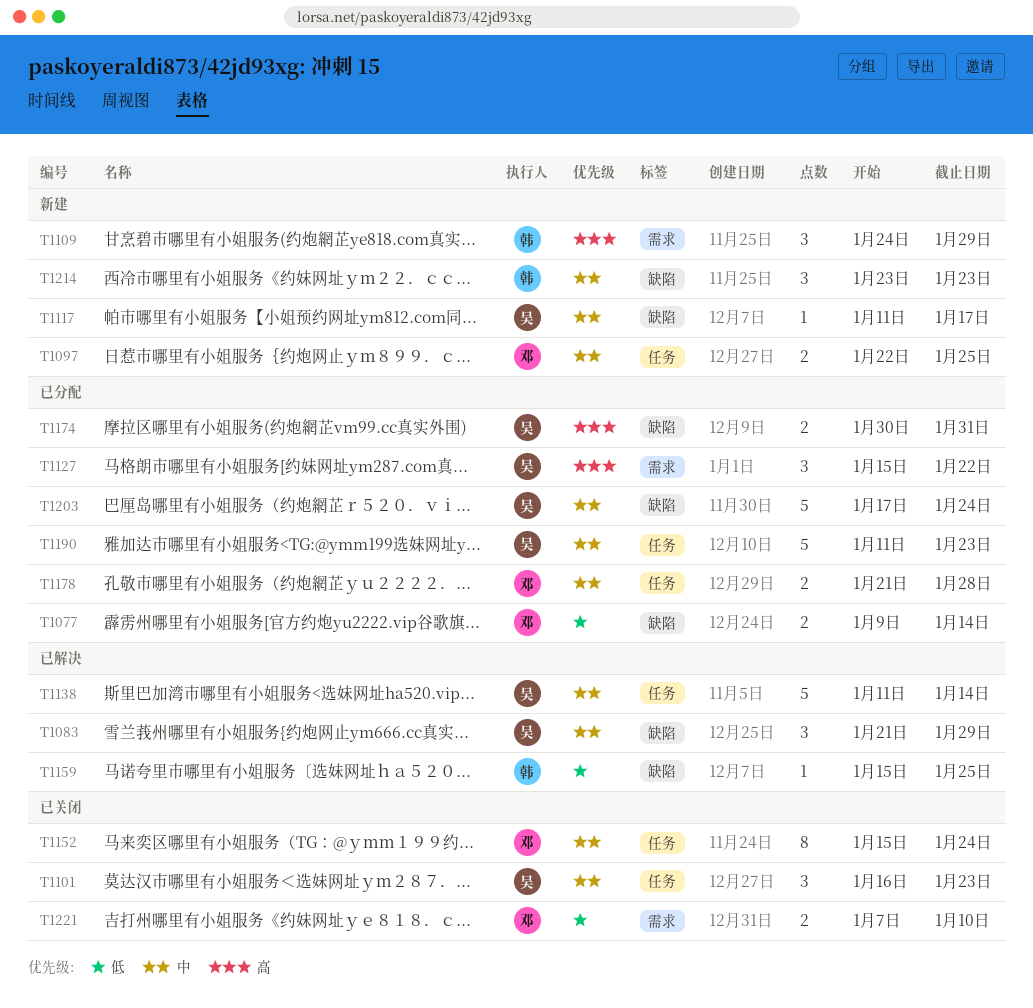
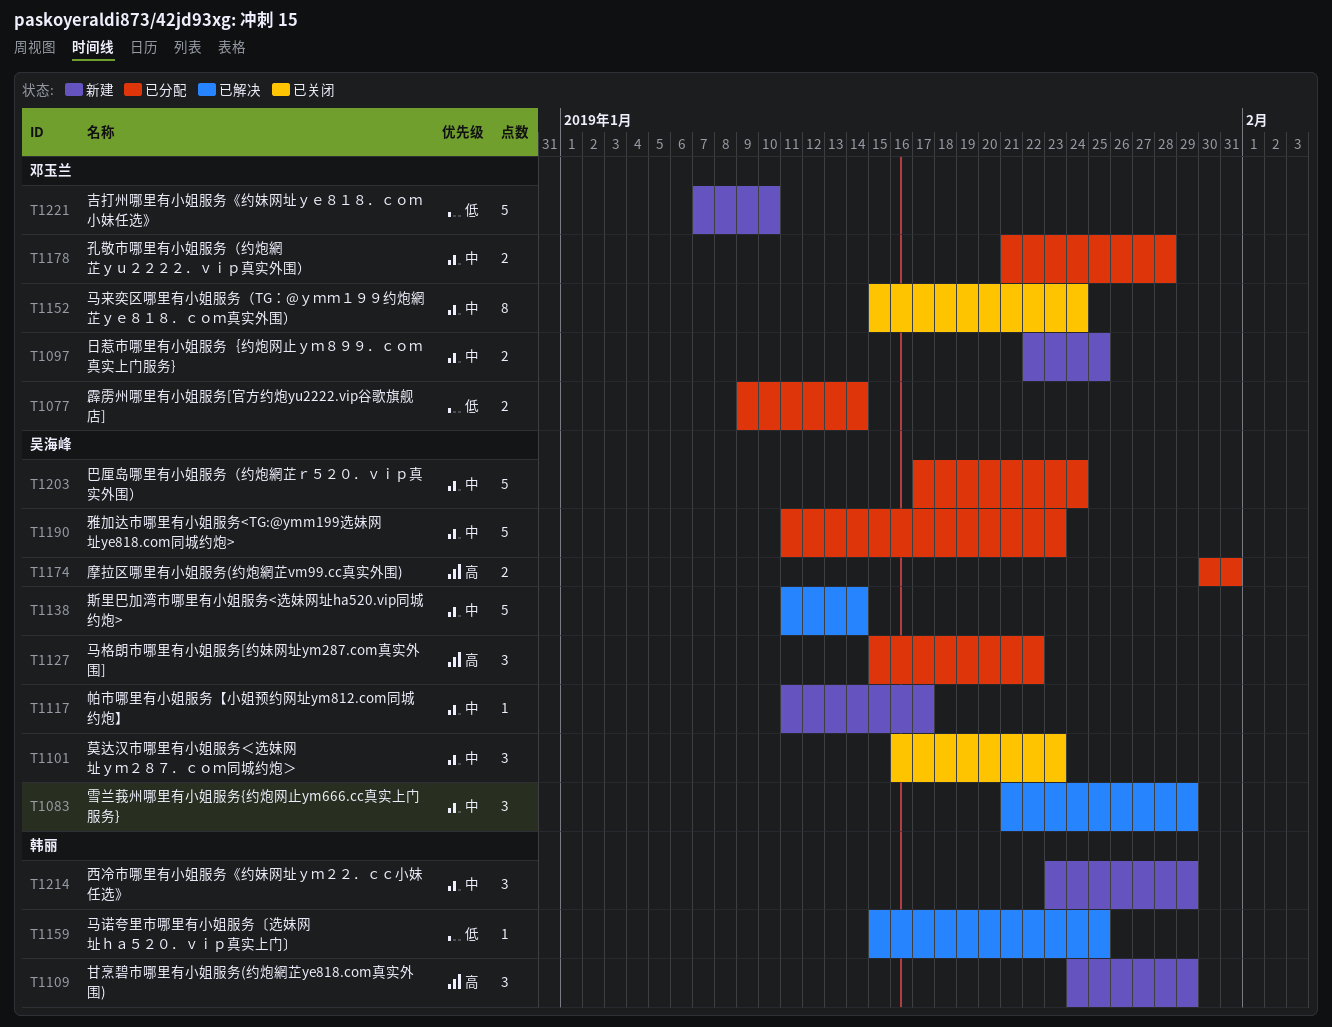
T1214, due: Jan 23 -> Jan 29
T1221, status: 已关闭 -> 新建
T1221, estimate: 2 -> 5

